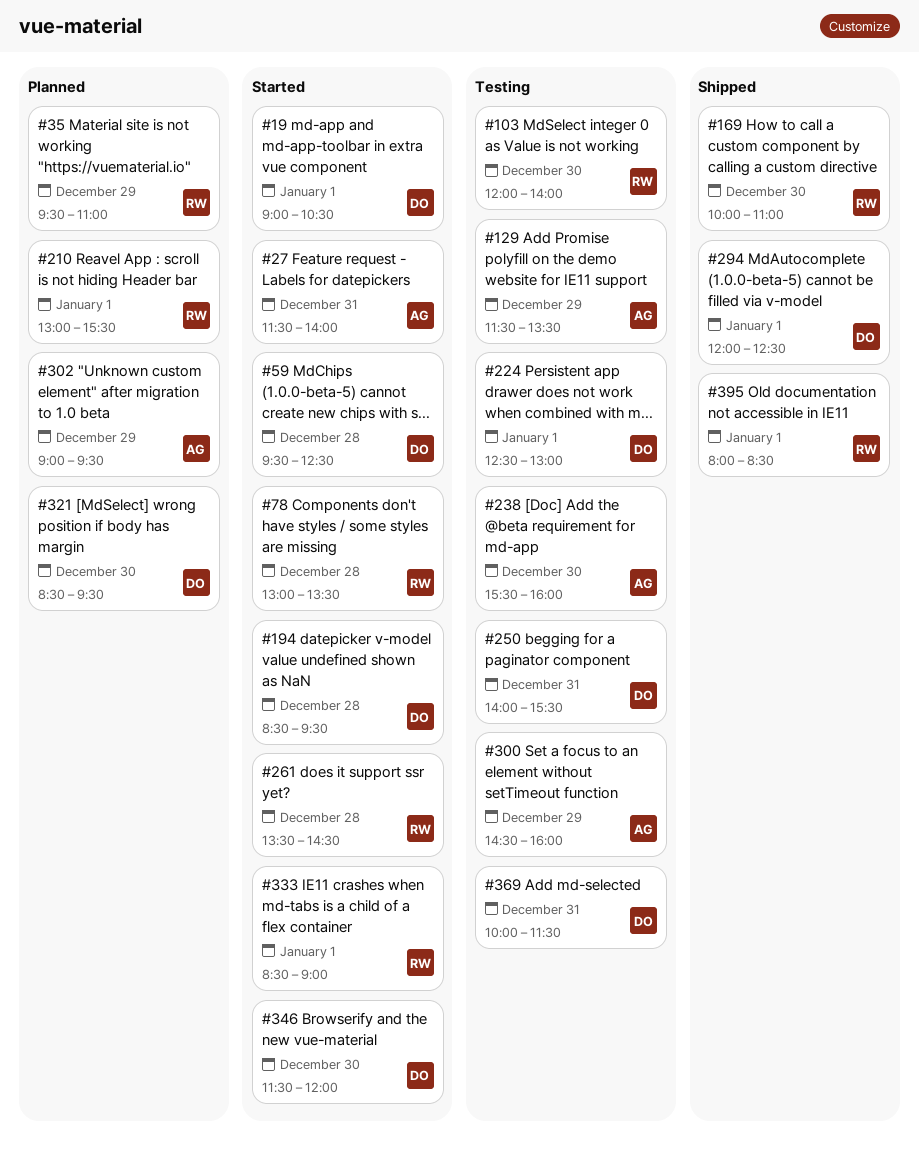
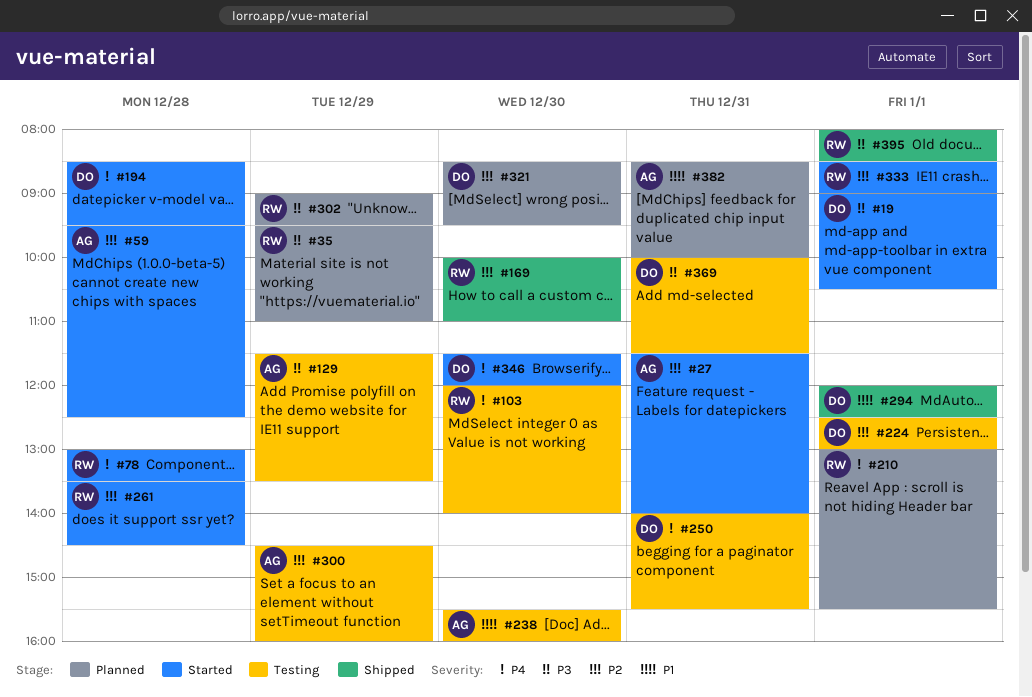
#59, owner: DO -> AG
#302, owner: AG -> RW
#382: none -> present

